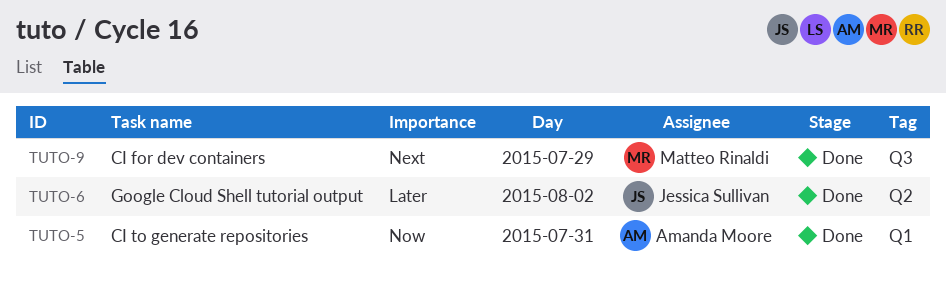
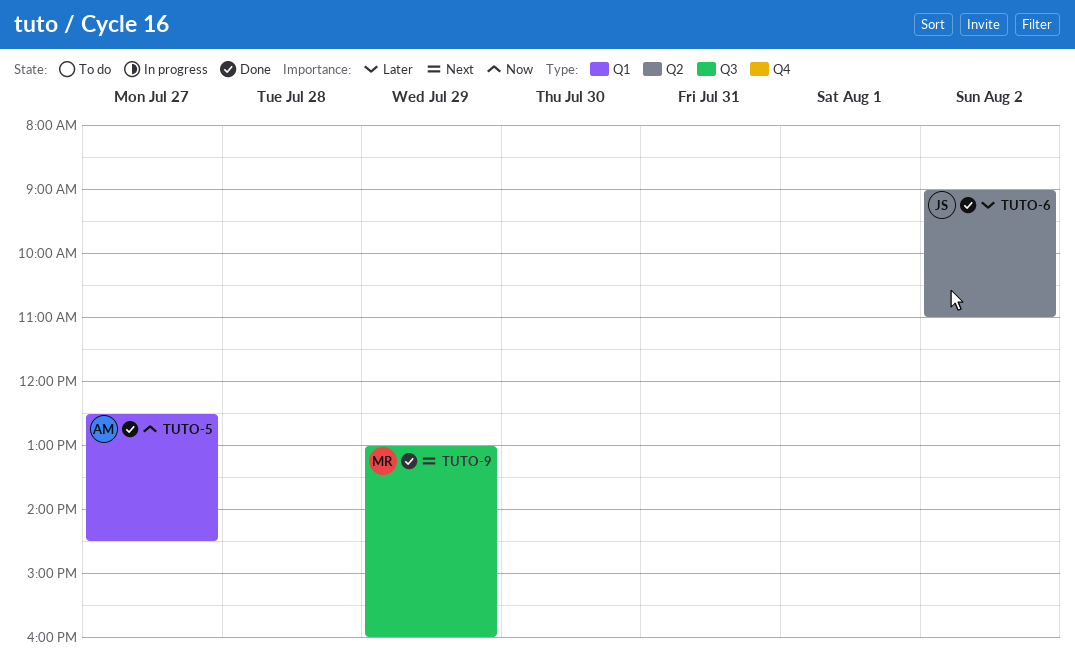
TUTO-5, day: Jul 31 -> Jul 27

